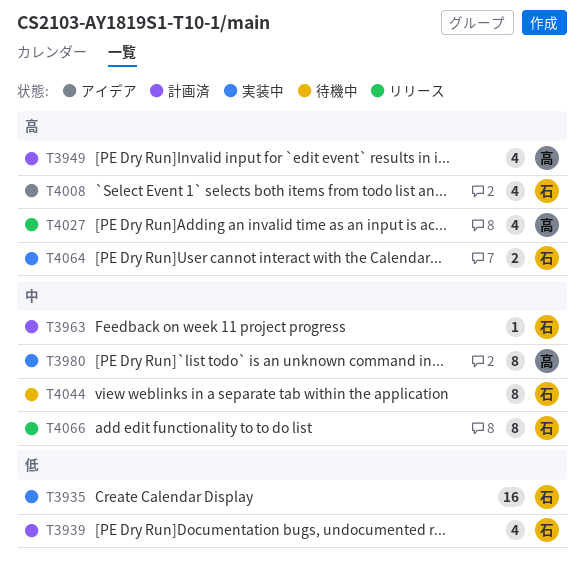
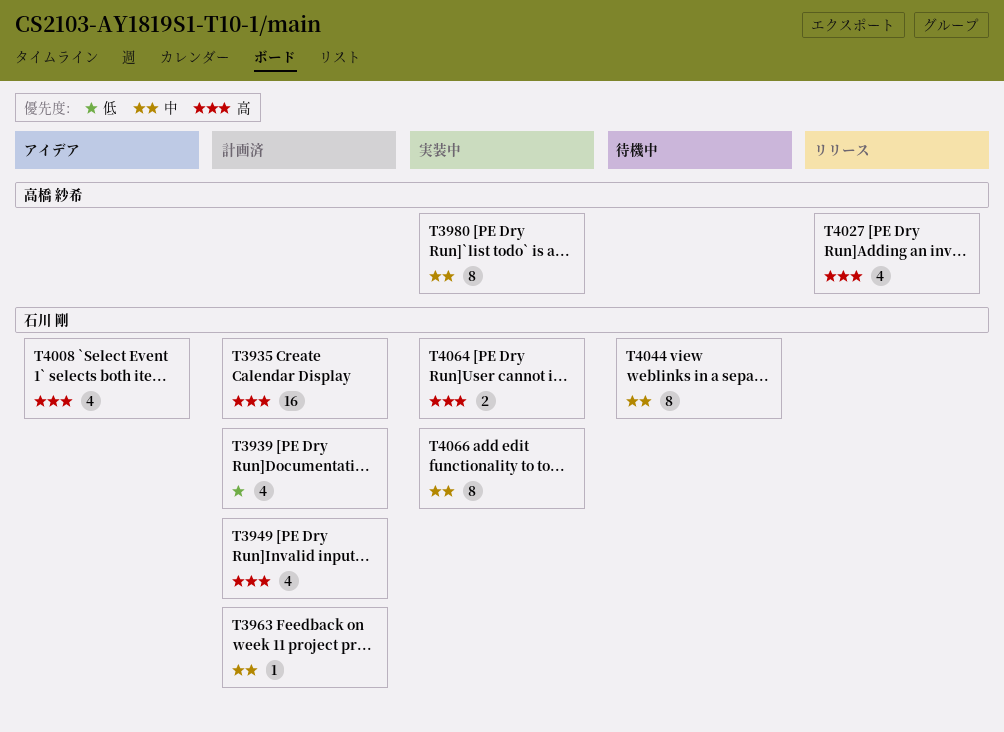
T3935, status: 実装中 -> 計画済
T3935, priority: 低 -> 高
T3949, owner: 高橋 紗希 -> 石川 剛
T4066, status: リリース -> 実装中

